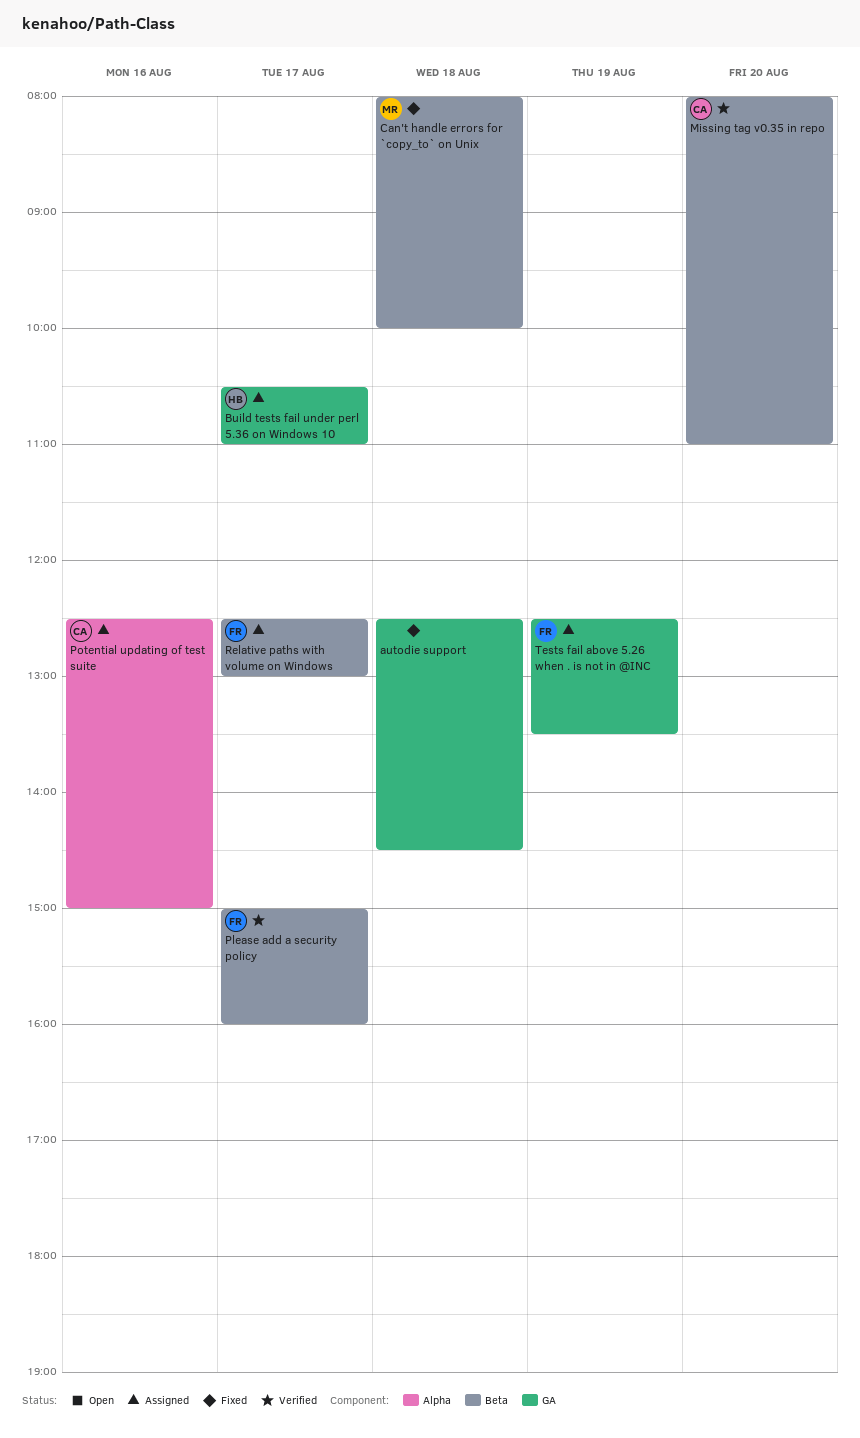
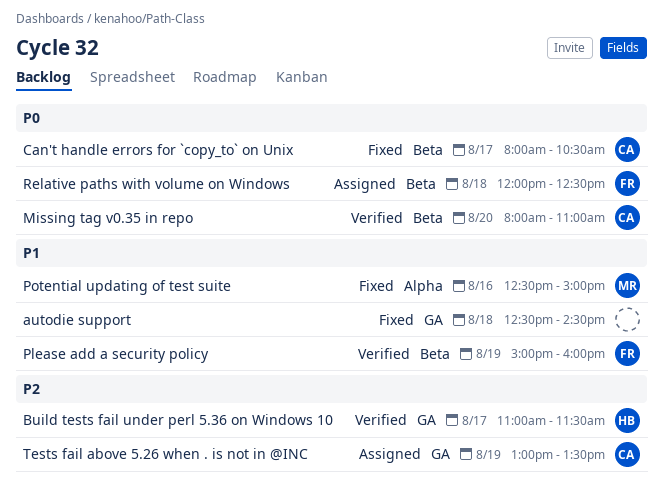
Build tests fail under perl 5.36 on Windows 10, status: Assigned -> Verified
Build tests fail under perl 5.36 on Windows 10, begins: 10:30 -> 11:00
Build tests fail under perl 5.36 on Windows 10, ends: 11:00 -> 11:30
Can't handle errors for `copy_to` on Unix, owner: MR -> CA
Can't handle errors for `copy_to` on Unix, day: Aug 18 -> Aug 17
Can't handle errors for `copy_to` on Unix, ends: 10:00 -> 10:30
Please add a security policy, day: Aug 17 -> Aug 19
Potential updating of test suite, status: Assigned -> Fixed
Potential updating of test suite, owner: CA -> MR
Relative paths with volume on Windows, day: Aug 17 -> Aug 18
Relative paths with volume on Windows, begins: 12:30 -> 12:00
Relative paths with volume on Windows, ends: 13:00 -> 12:30
Tests fail above 5.26 when . is not in @INC, owner: FR -> CA
Tests fail above 5.26 when . is not in @INC, begins: 12:30 -> 13:00

